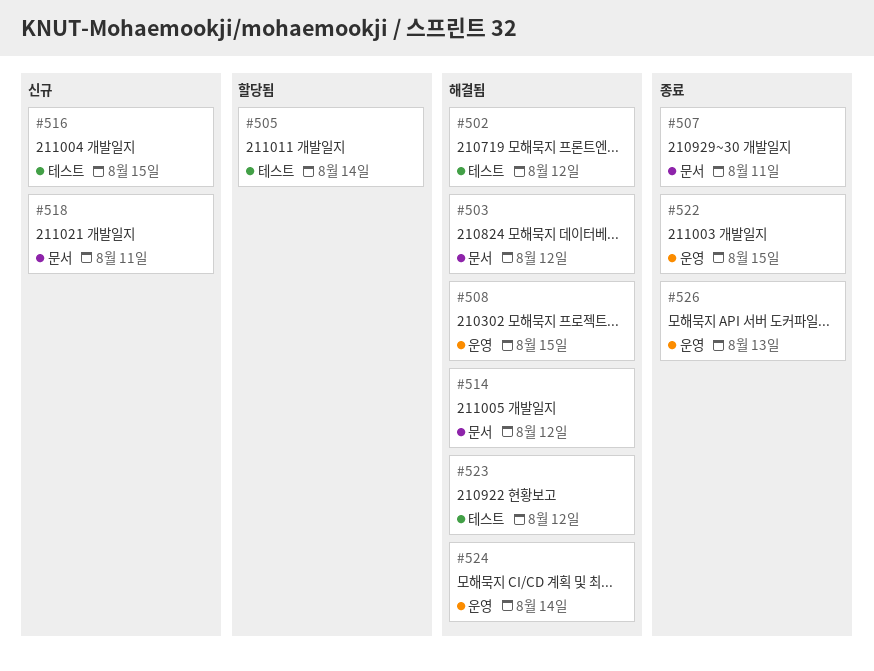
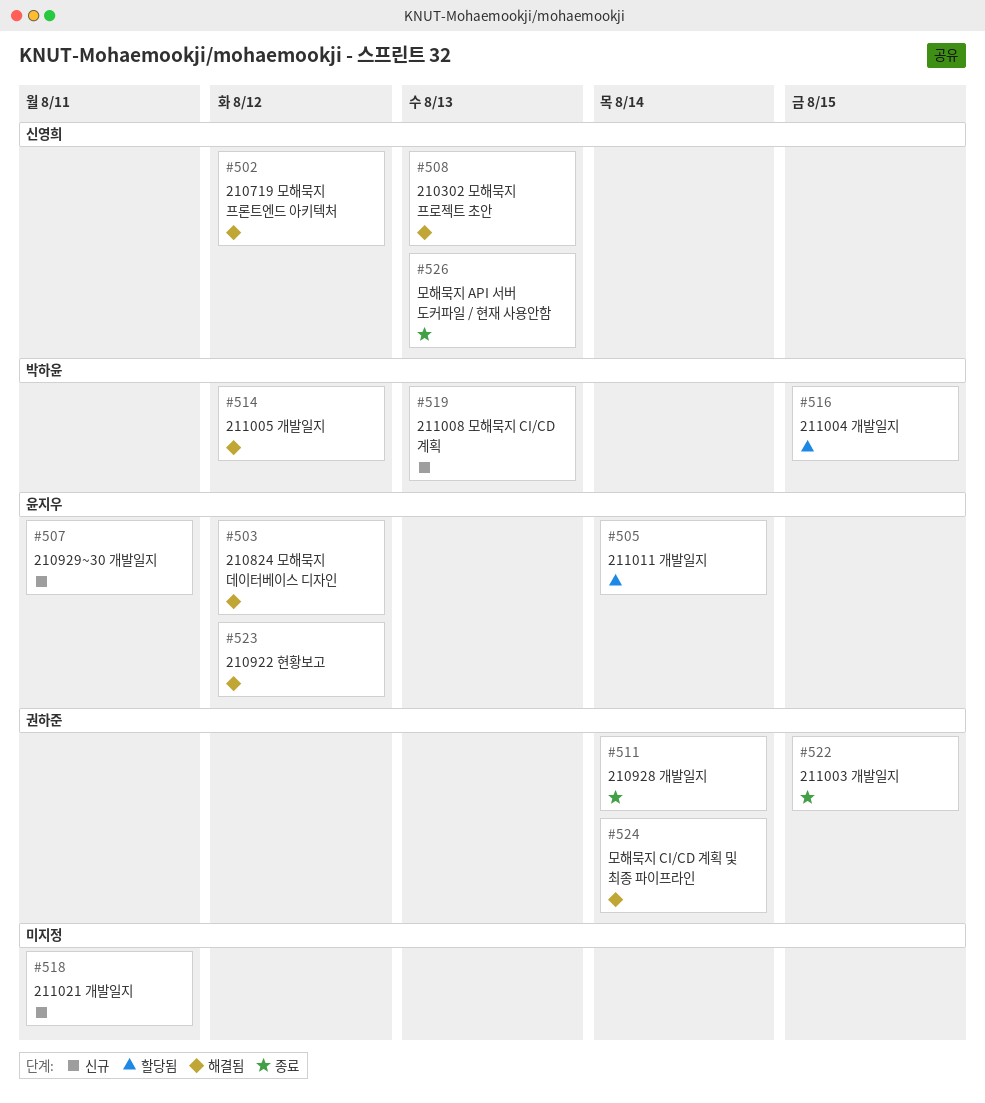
#507, status: 종료 -> 신규
#508, due: Aug 15 -> Aug 13
#511: none -> present
#516, status: 신규 -> 할당됨
#519: none -> present

